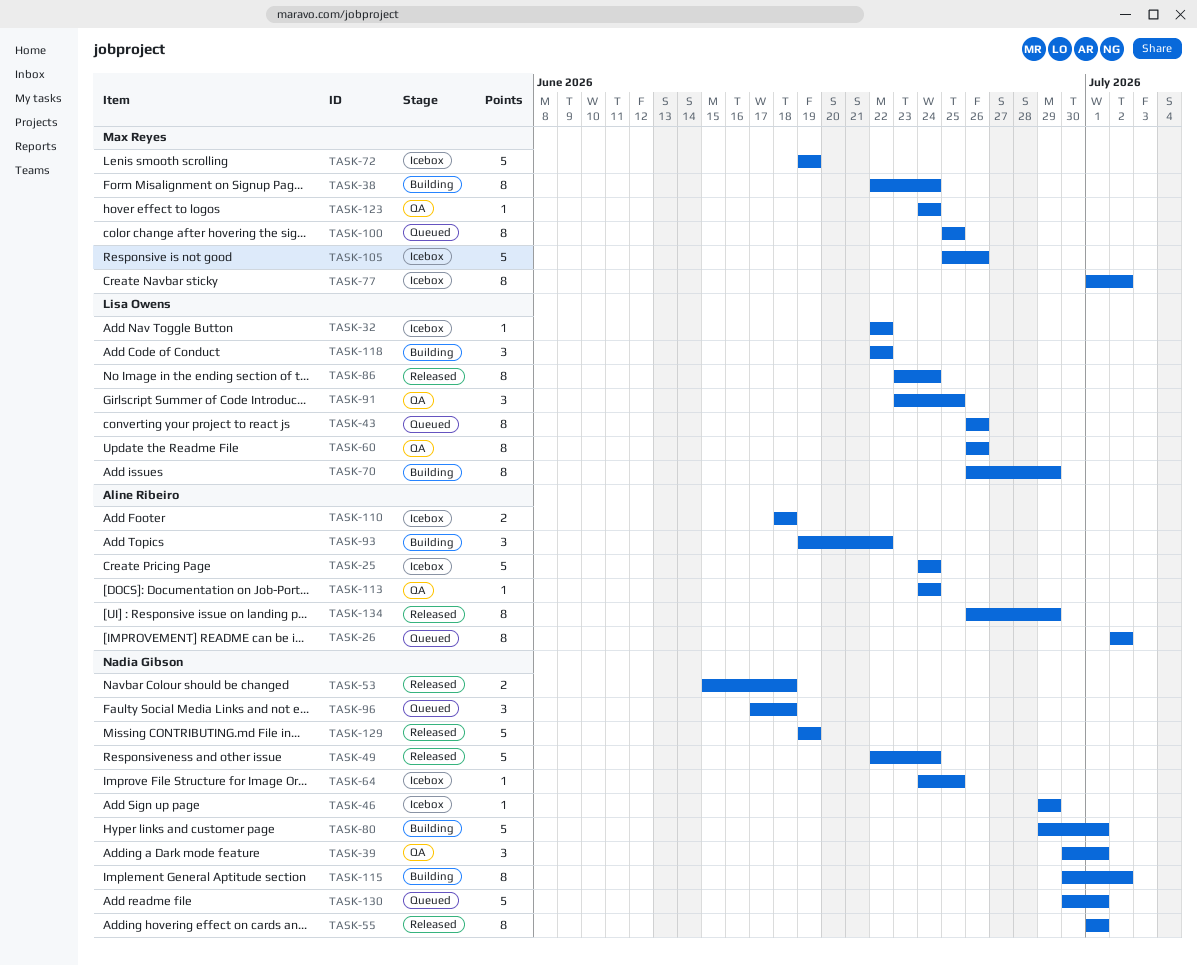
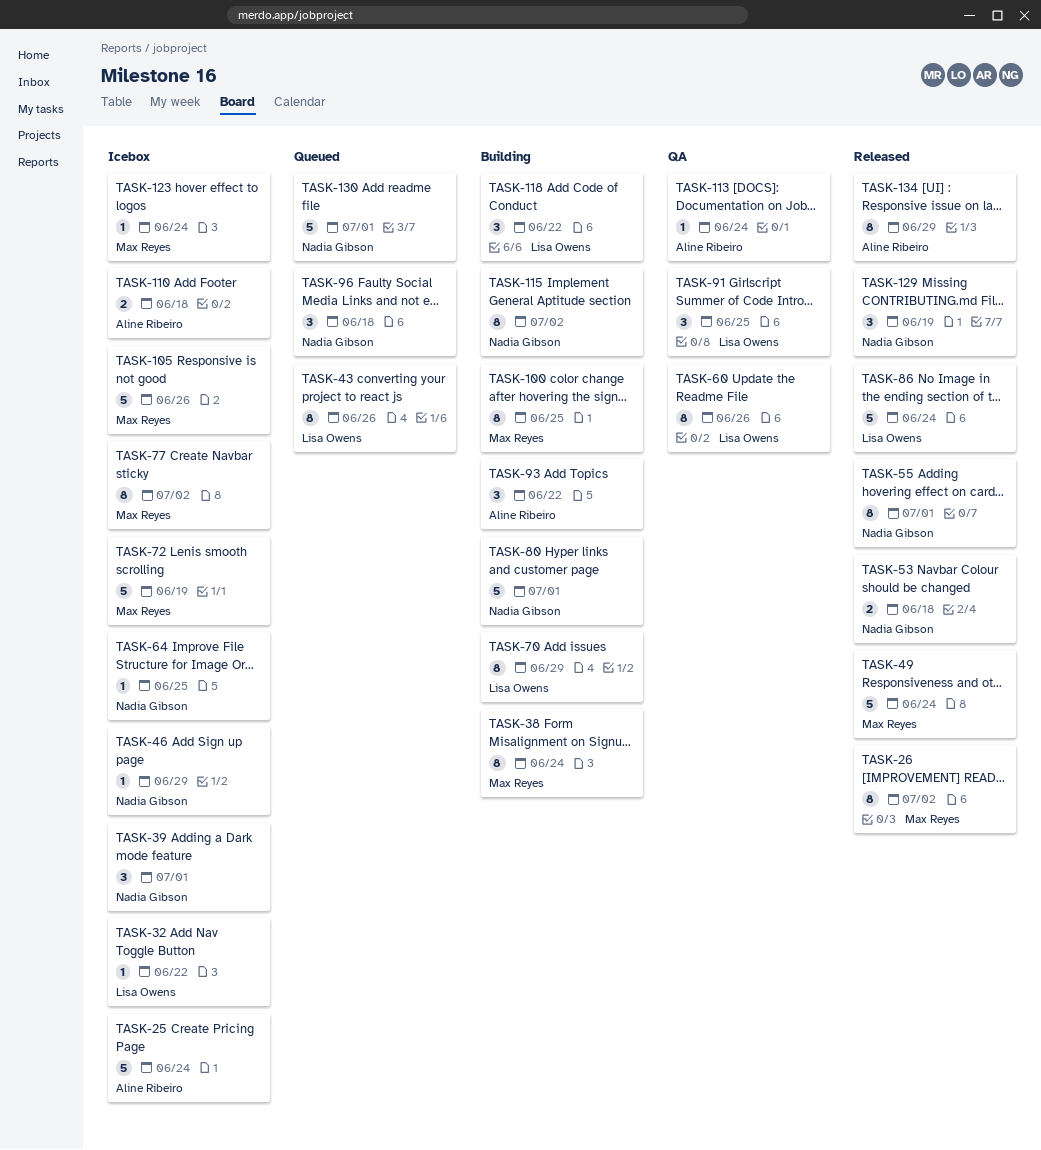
TASK-26, status: Queued -> Released
TASK-26, owner: Aline Ribeiro -> Max Reyes
TASK-39, status: QA -> Icebox
TASK-49, owner: Nadia Gibson -> Max Reyes
TASK-86, estimate: 8 -> 5
TASK-100, status: Queued -> Building
TASK-123, status: QA -> Icebox
TASK-129, estimate: 5 -> 3

